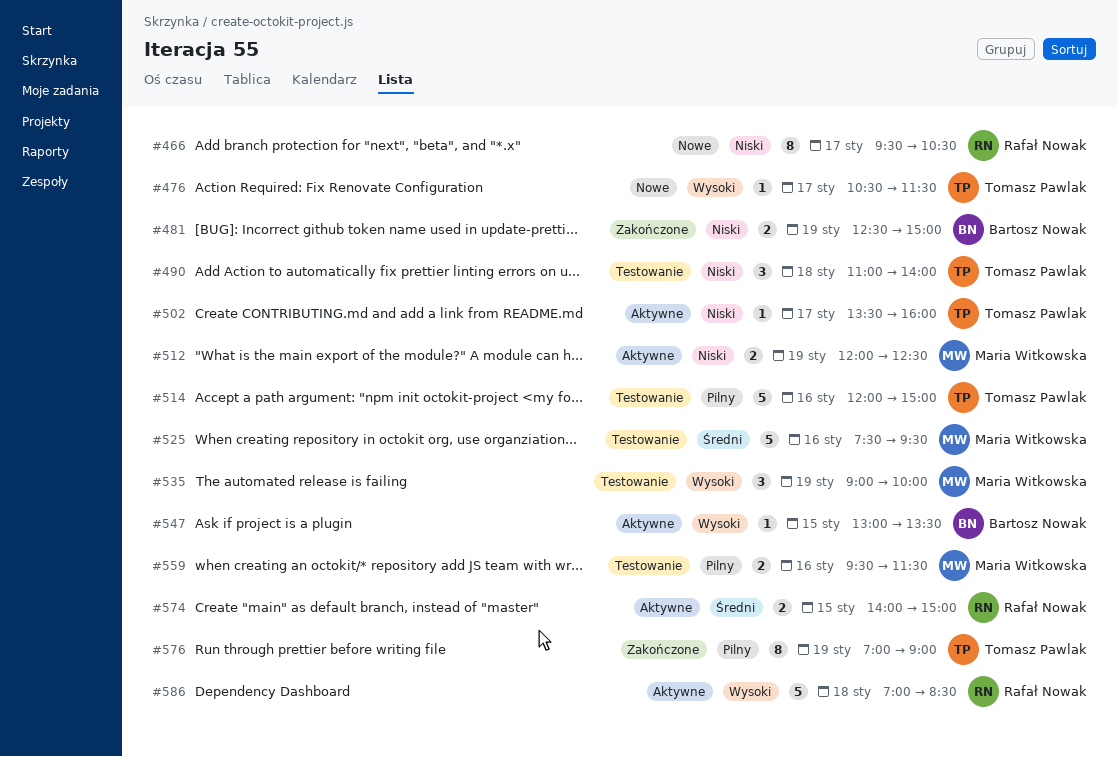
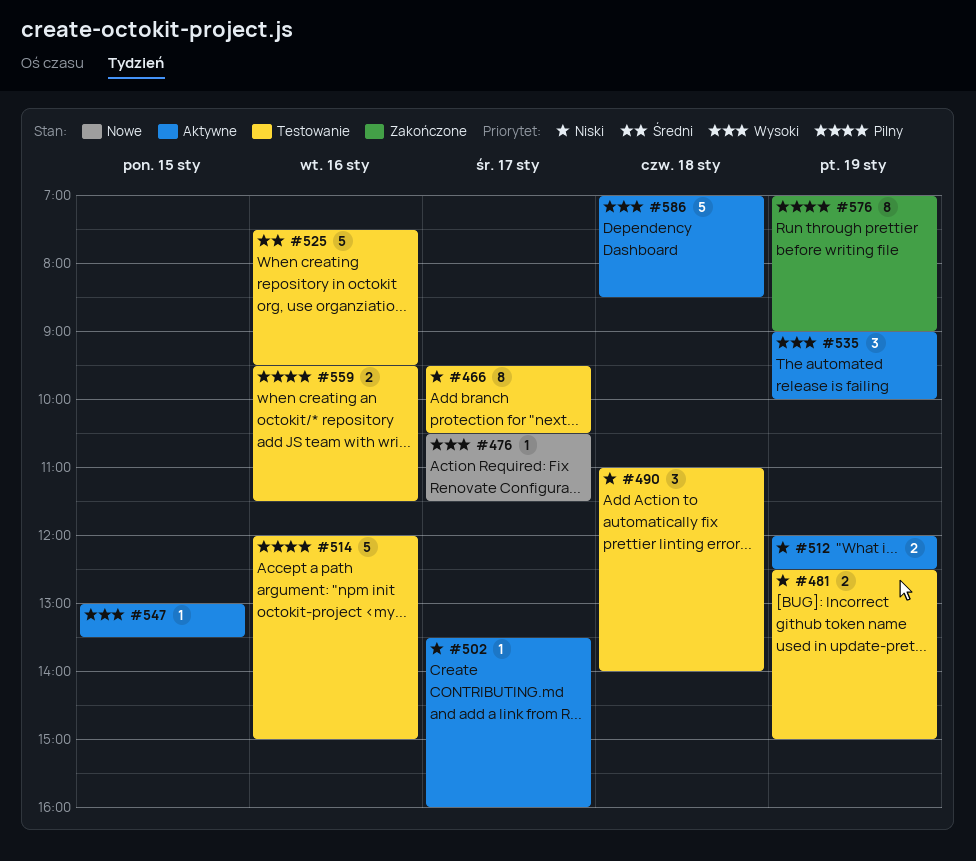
#466, status: Nowe -> Testowanie
#481, status: Zakończone -> Testowanie
#535, status: Testowanie -> Aktywne
#574: present -> none

